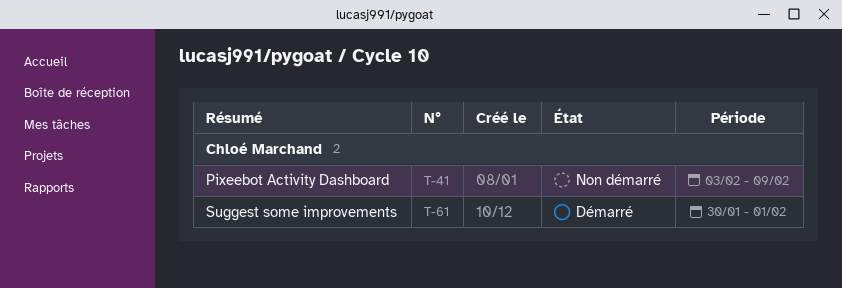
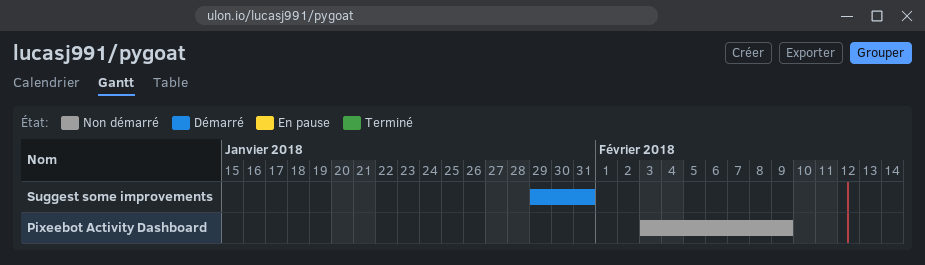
Suggest some improvements, start: Jan 30 -> Jan 29
Suggest some improvements, due: Feb 1 -> Jan 31

